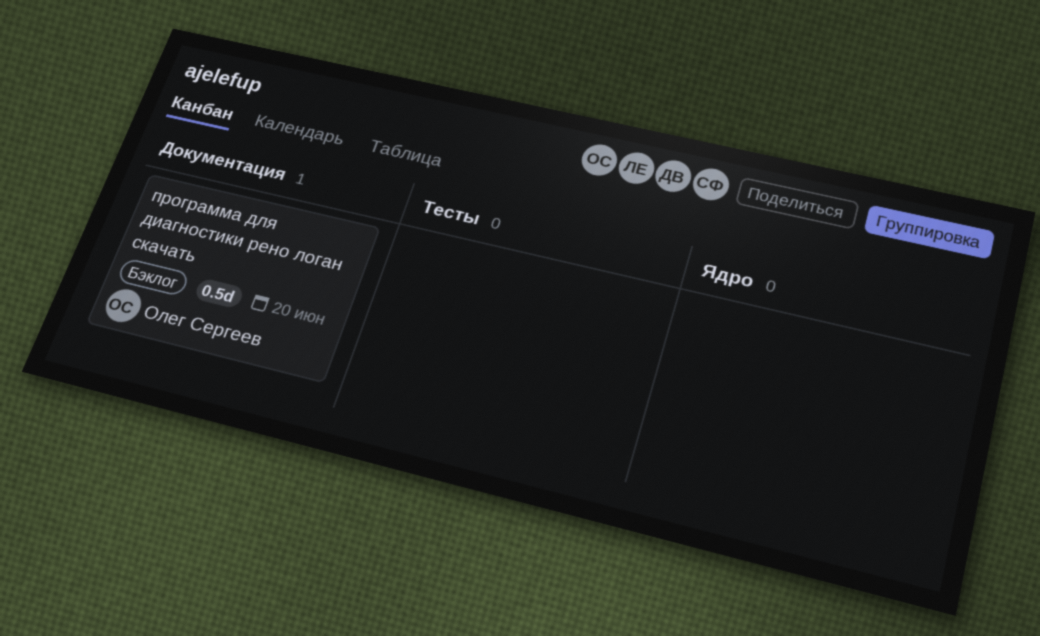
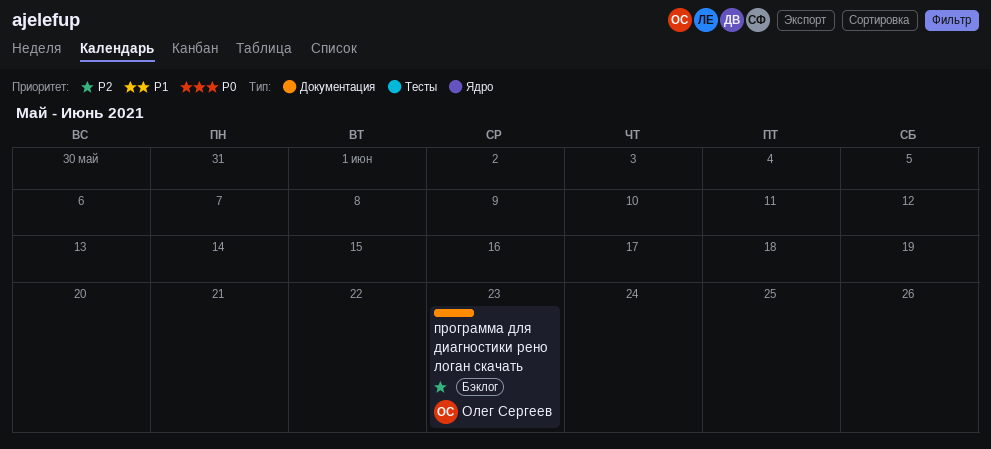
программа для диагностики рено логан скачать, due: Jun 20 -> Jun 23

